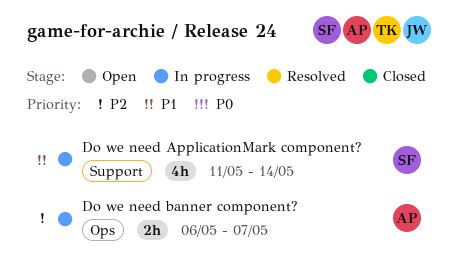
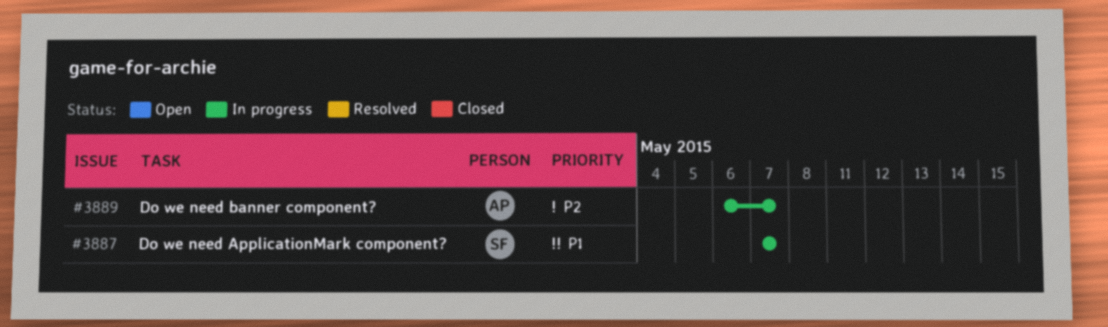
Do we need ApplicationMark component?, start: May 11 -> May 7
Do we need ApplicationMark component?, due: May 14 -> May 7

